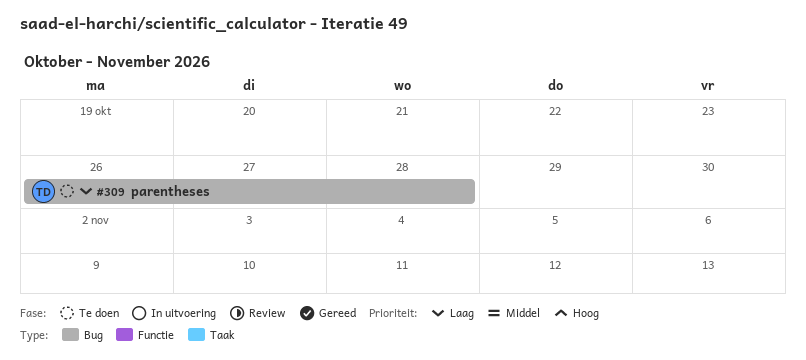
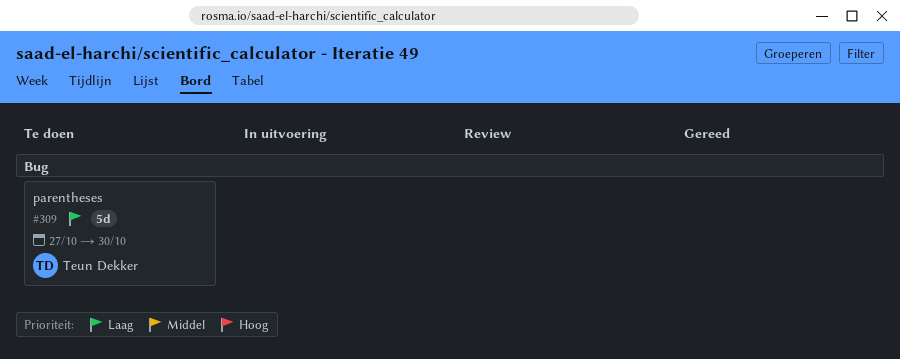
#309, start: Oct 26 -> Oct 27
#309, due: Oct 28 -> Oct 30

